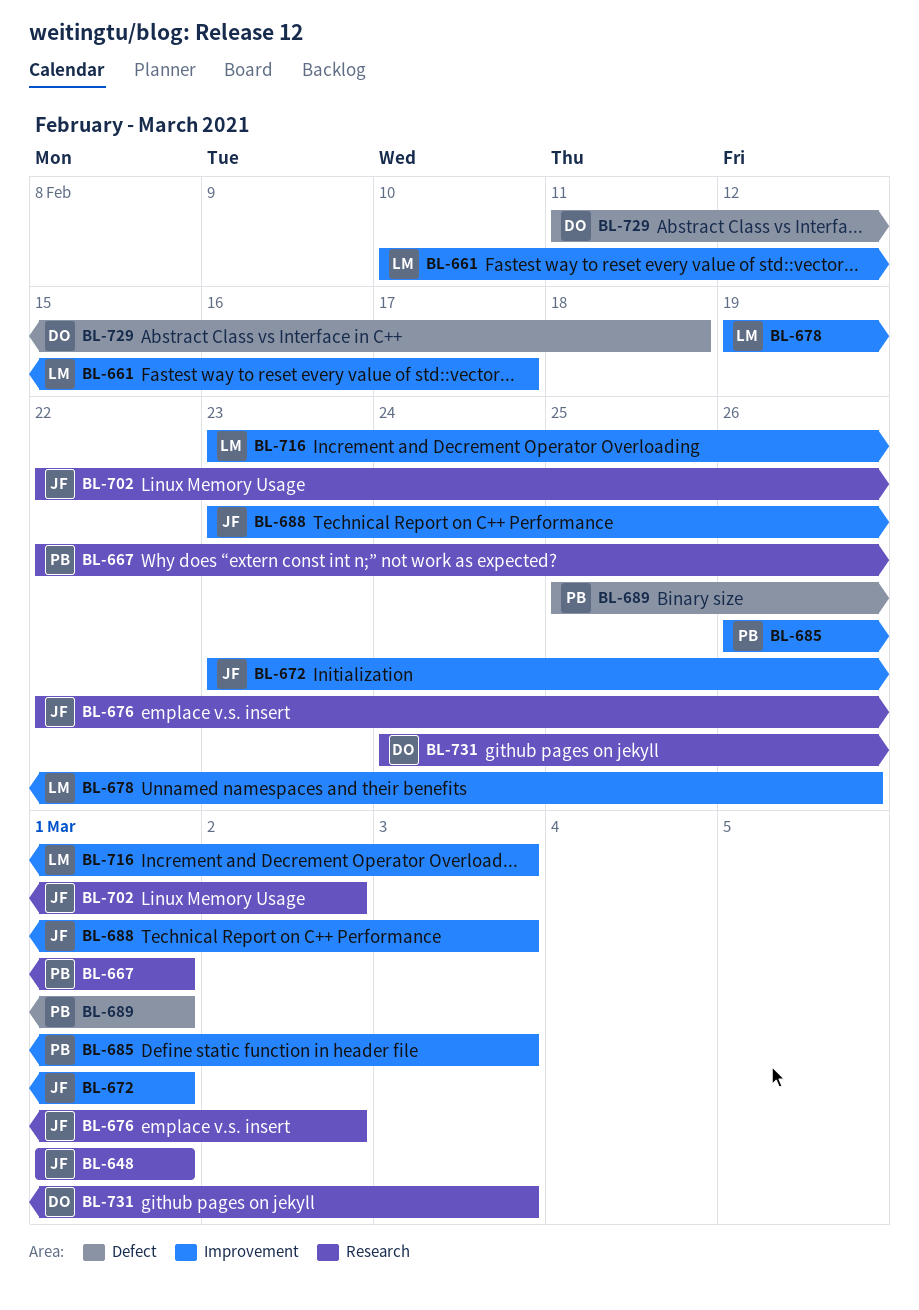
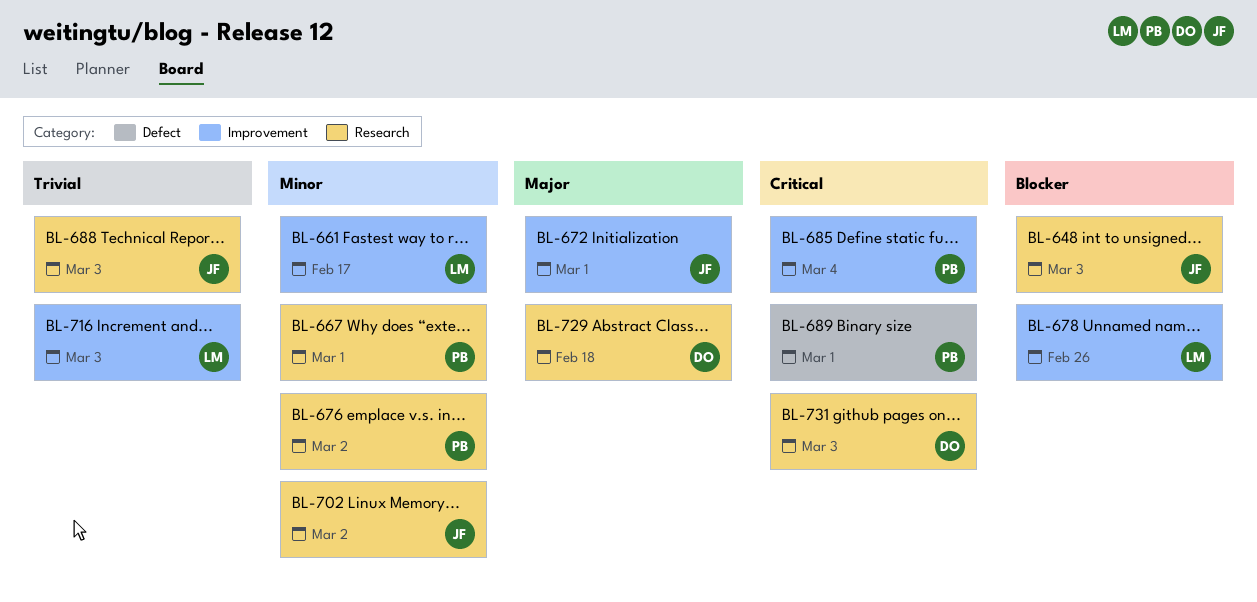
BL-648, due: Mar 1 -> Mar 3
BL-676, owner: JF -> PB
BL-685, due: Mar 3 -> Mar 4
BL-688, label: Improvement -> Research
BL-729, label: Defect -> Research

